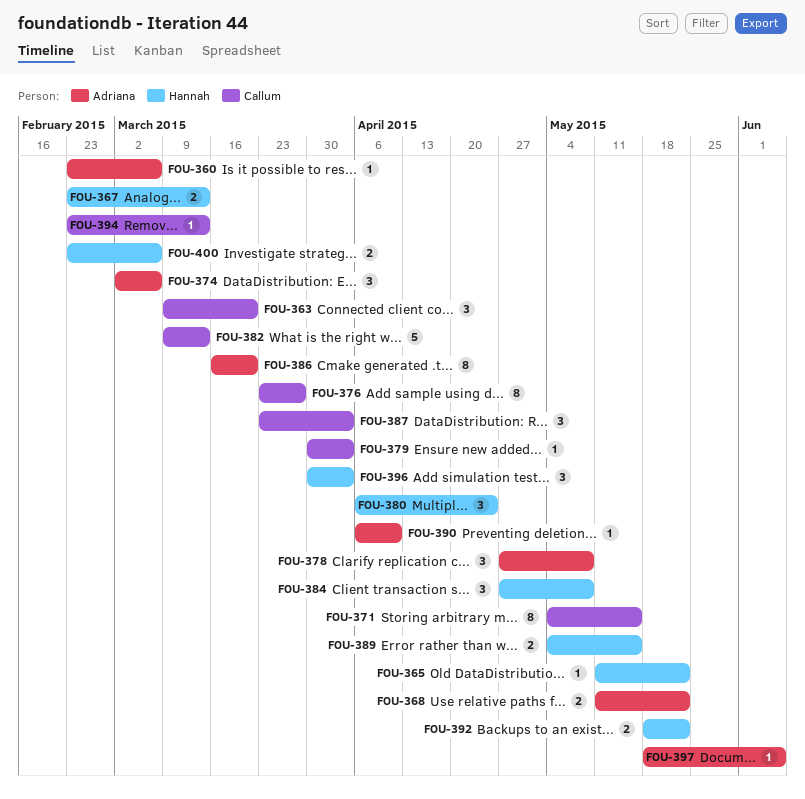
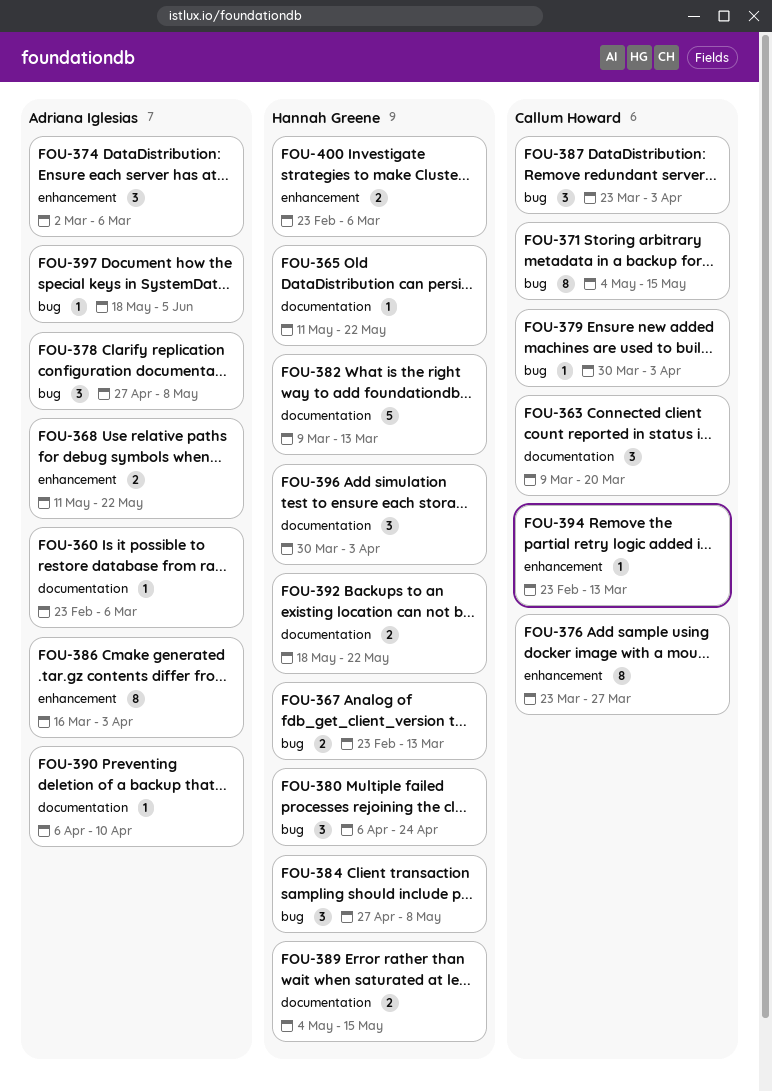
FOU-382, owner: Callum Howard -> Hannah Greene
FOU-386, due: Mar 20 -> Apr 3

